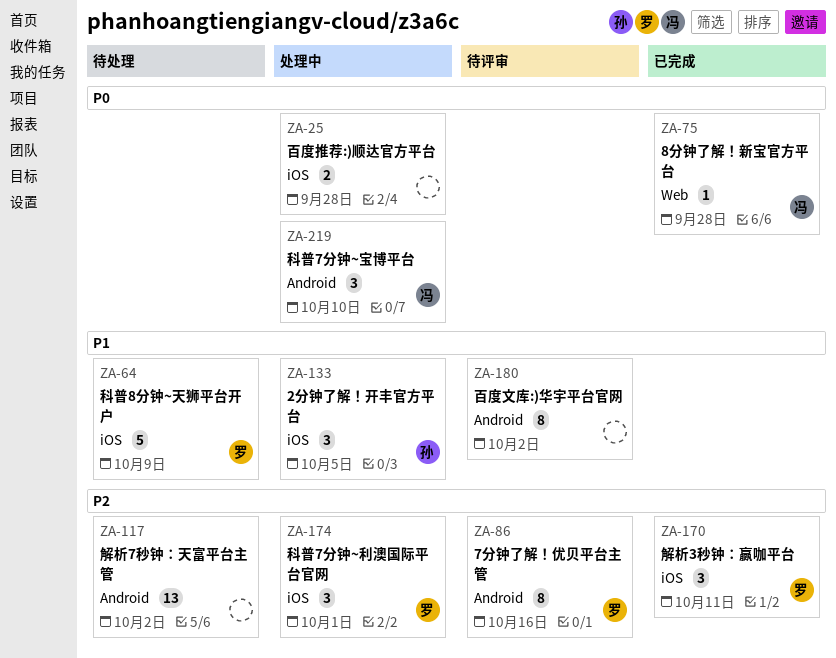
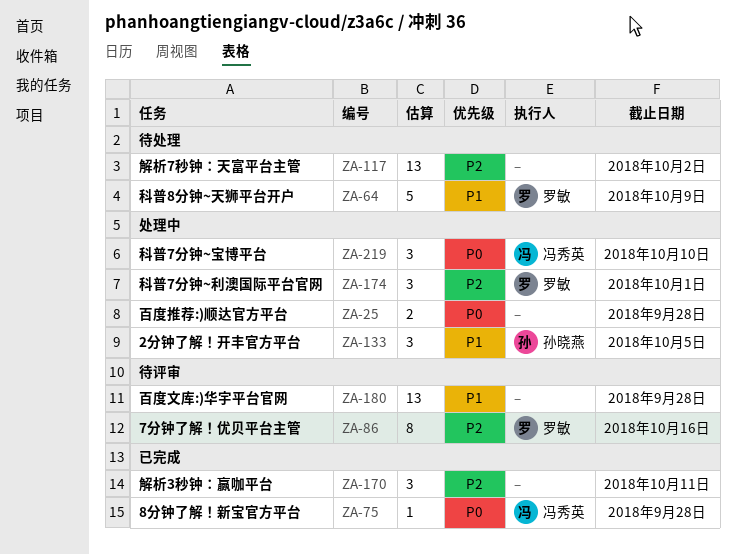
ZA-170, owner: 罗敏 -> none
ZA-180, estimate: 8 -> 13
ZA-180, due: Oct 2 -> Sep 28

